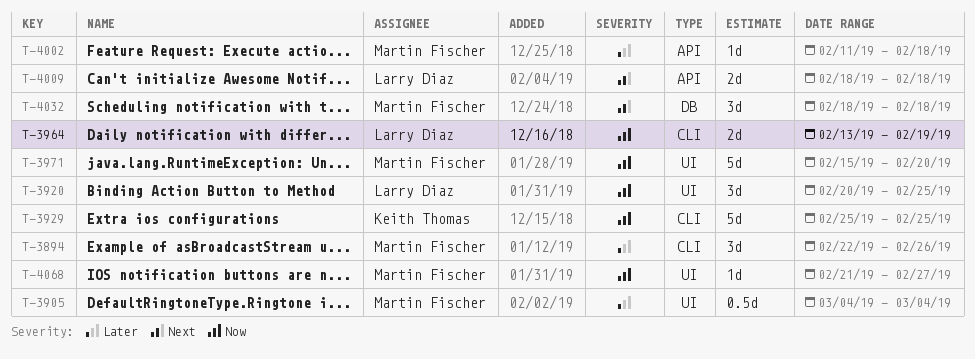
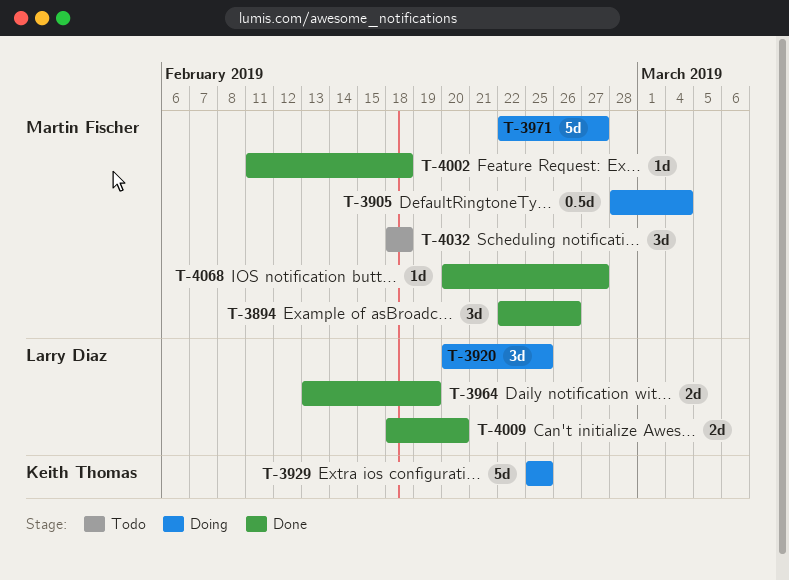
T-3905, start: Mar 4 -> Feb 28
T-3971, start: Feb 15 -> Feb 22
T-3971, due: Feb 20 -> Feb 27
T-4009, due: Feb 18 -> Feb 20
T-4068, start: Feb 21 -> Feb 20

